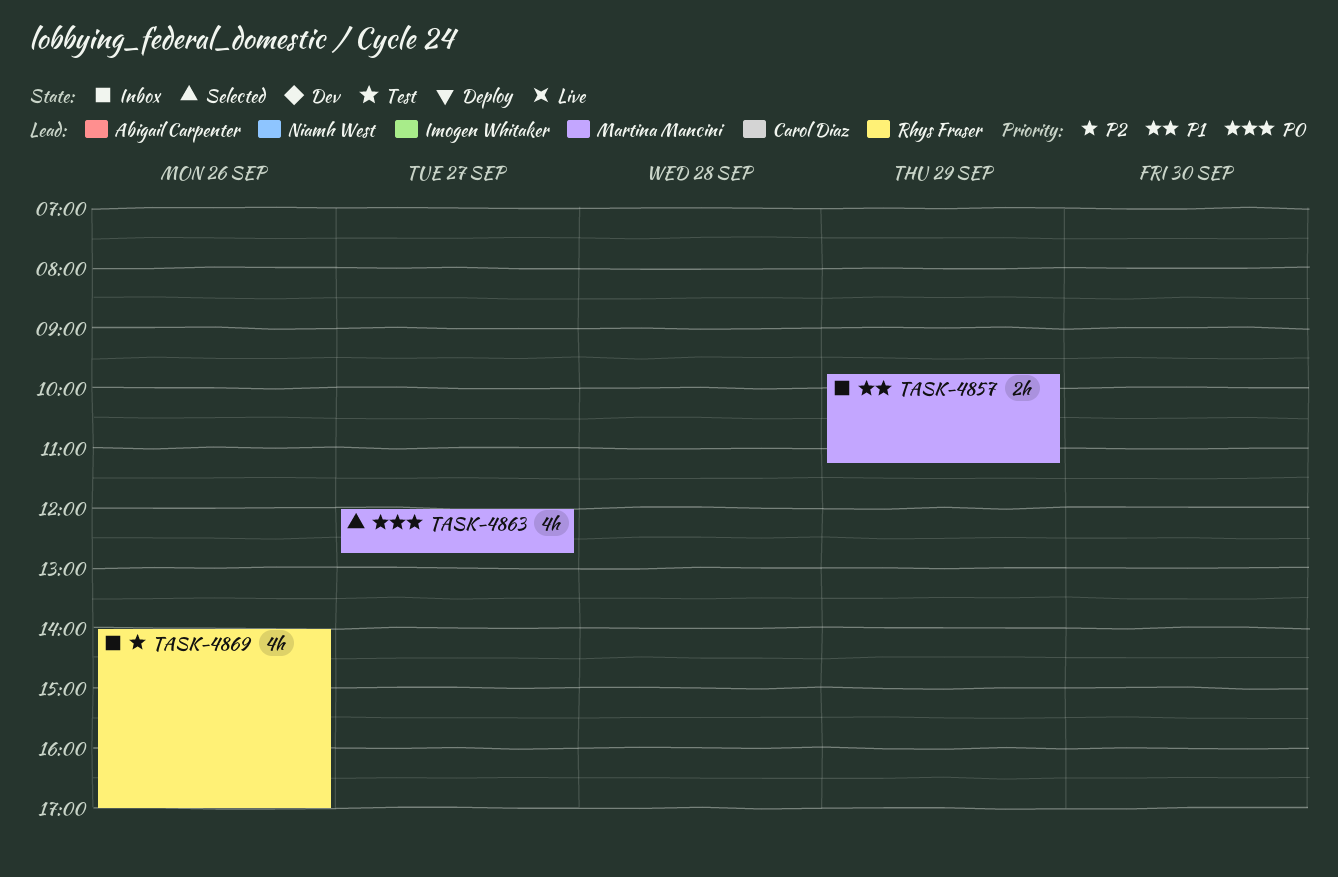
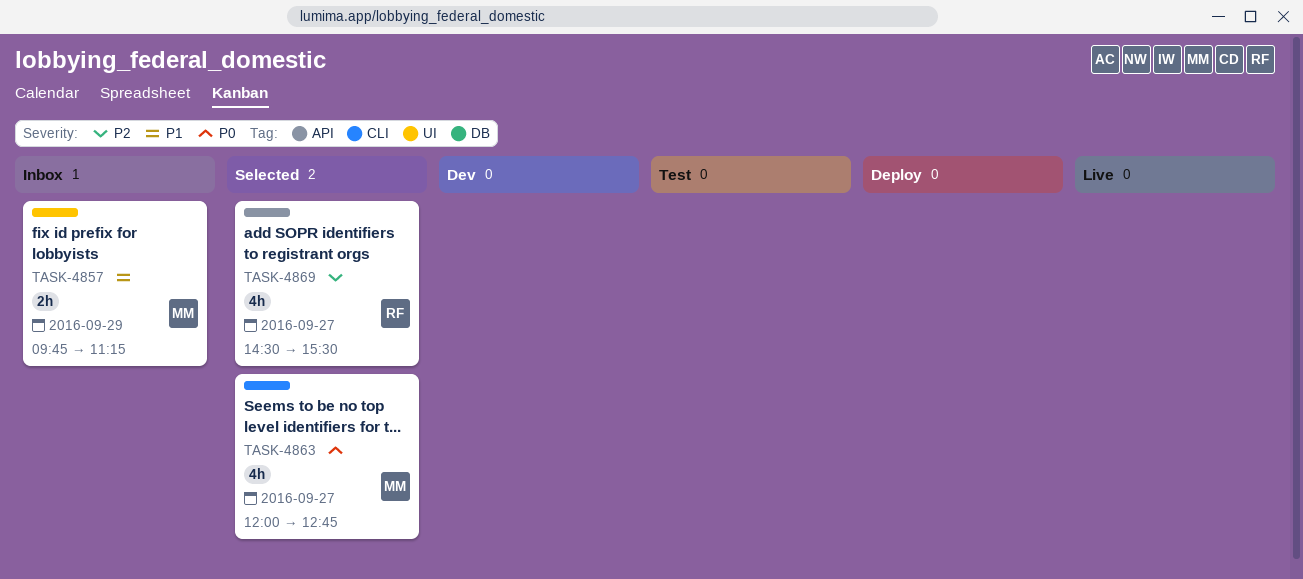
TASK-4869, status: Inbox -> Selected
TASK-4869, day: Sep 26 -> Sep 27
TASK-4869, begins: 14:00 -> 14:30
TASK-4869, ends: 17:00 -> 15:30

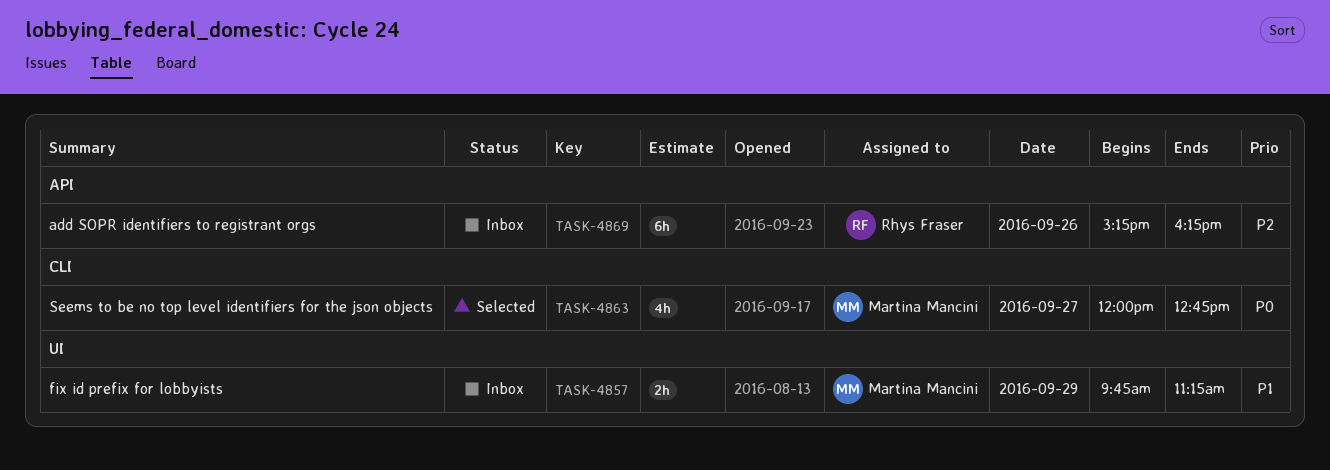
TASK-4869, status: Selected -> Inbox
TASK-4869, estimate: 4h -> 6h
TASK-4869, day: Sep 27 -> Sep 26
TASK-4869, begins: 14:30 -> 15:15
TASK-4869, ends: 15:30 -> 16:15

